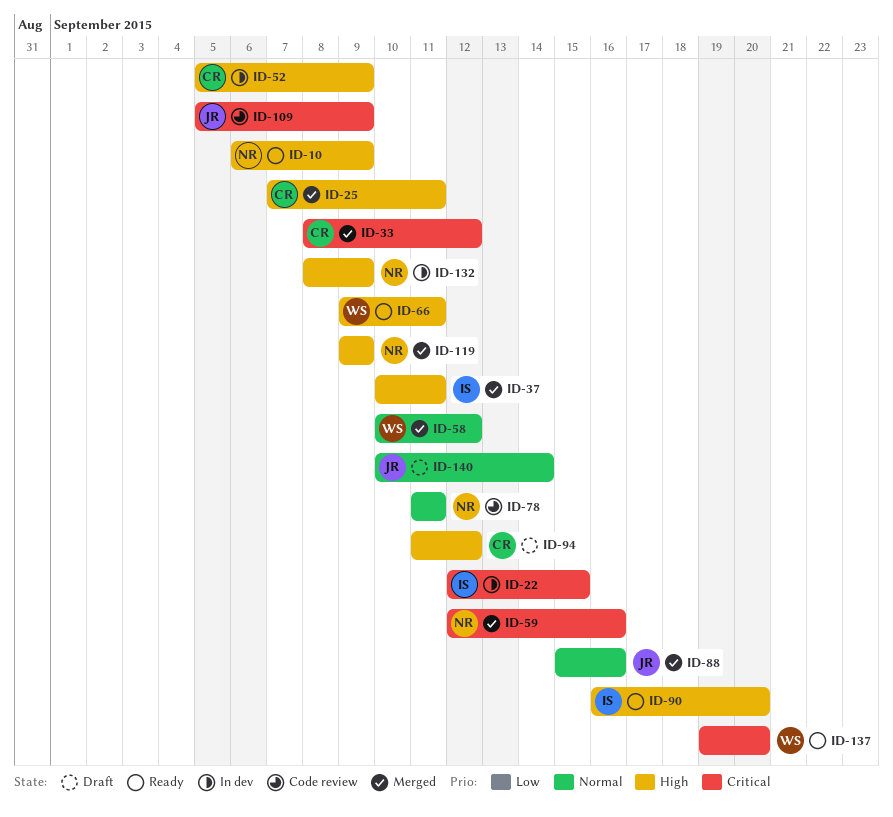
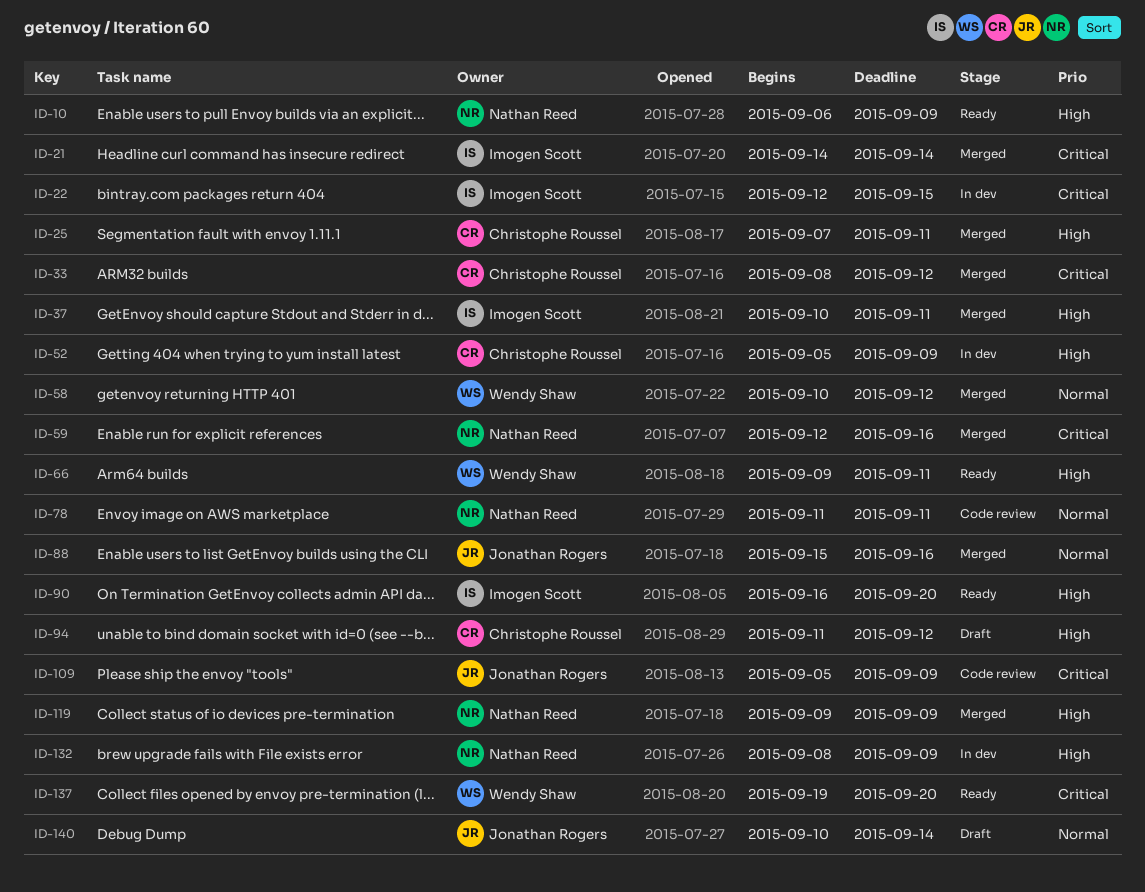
ID-21: none -> present

